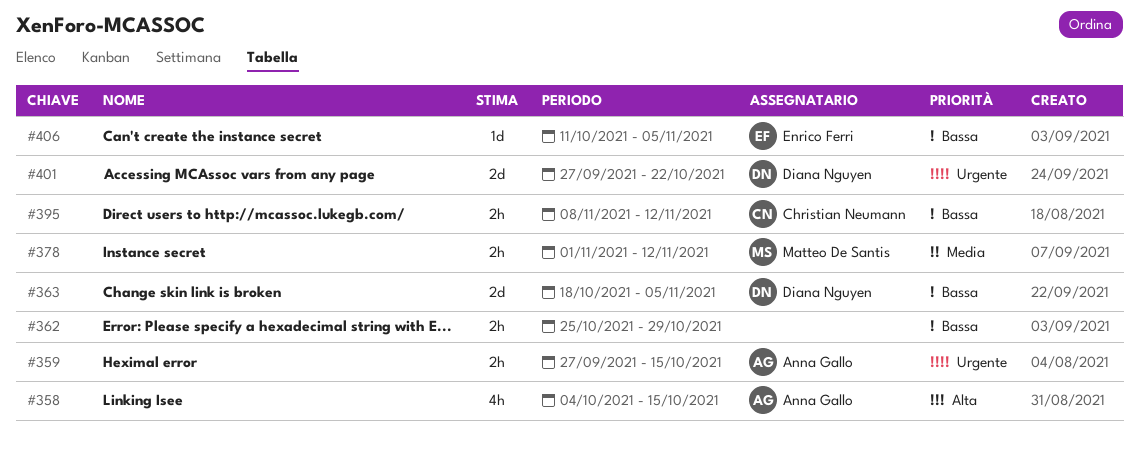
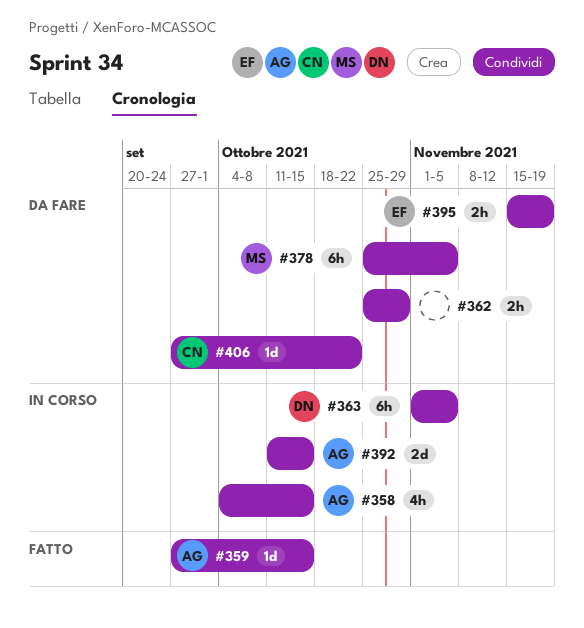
#359, estimate: 2h -> 1d
#363, estimate: 2d -> 6h
#363, start: Oct 18 -> Nov 1
#378, estimate: 2h -> 6h
#378, start: Nov 1 -> Oct 25
#378, due: Nov 12 -> Nov 5
#392: none -> present
#395, owner: Christian Neumann -> Enrico Ferri
#395, start: Nov 8 -> Nov 15
#395, due: Nov 12 -> Nov 19
#401: present -> none
#406, owner: Enrico Ferri -> Christian Neumann
#406, start: Oct 11 -> Sep 27
#406, due: Nov 5 -> Oct 22

